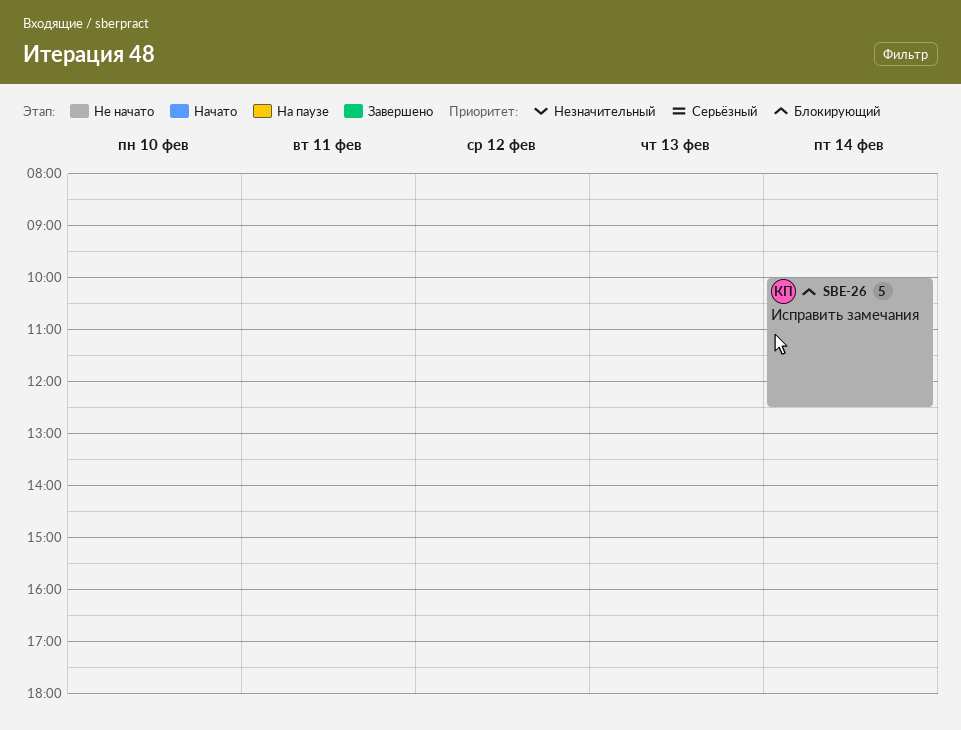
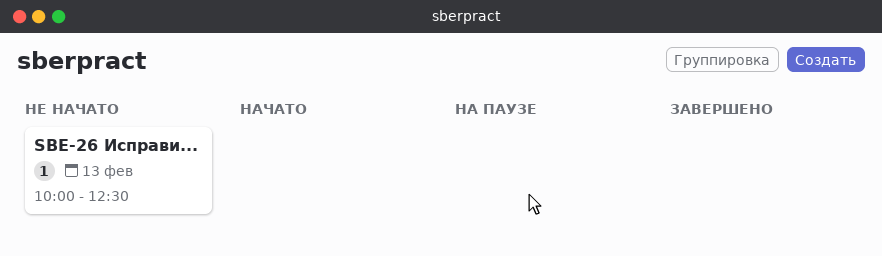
SBE-26, estimate: 5 -> 1
SBE-26, day: Feb 14 -> Feb 13

